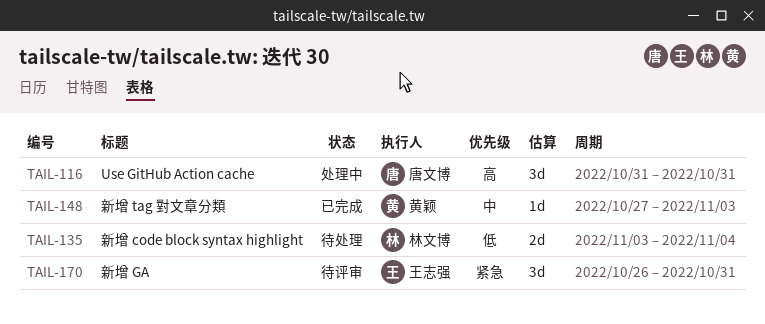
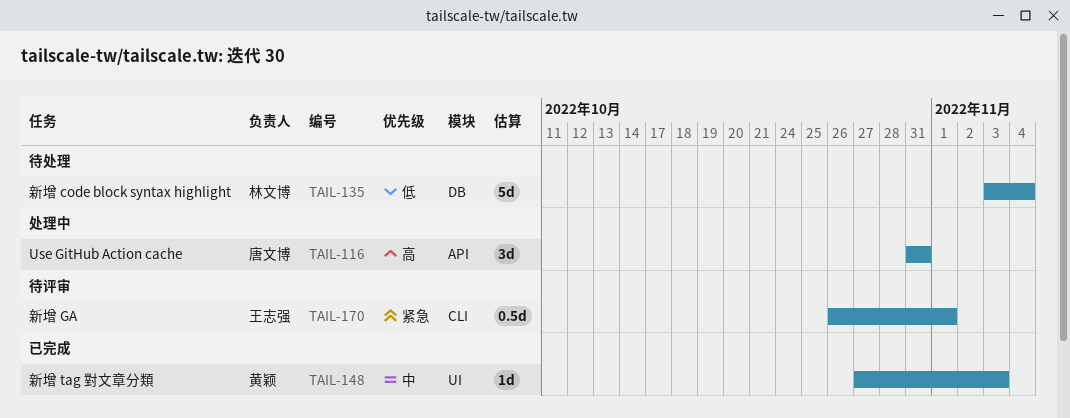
TAIL-135, estimate: 2d -> 5d
TAIL-170, estimate: 3d -> 0.5d
TAIL-170, due: Oct 31 -> Nov 1

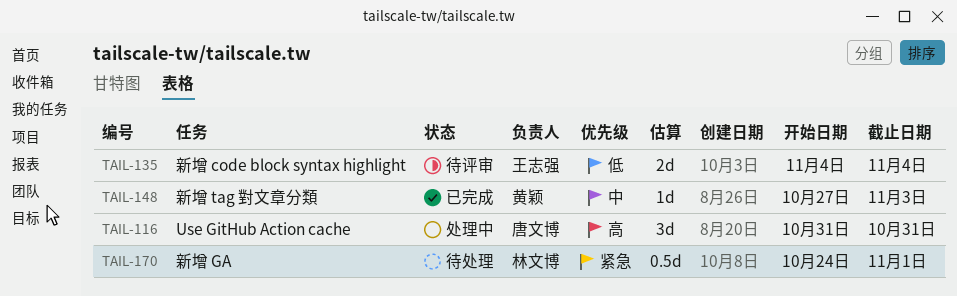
TAIL-135, status: 待处理 -> 待评审
TAIL-135, owner: 林文博 -> 王志强
TAIL-135, estimate: 5d -> 2d
TAIL-135, start: Nov 3 -> Nov 4
TAIL-170, status: 待评审 -> 待处理
TAIL-170, owner: 王志强 -> 林文博
TAIL-170, start: Oct 26 -> Oct 24

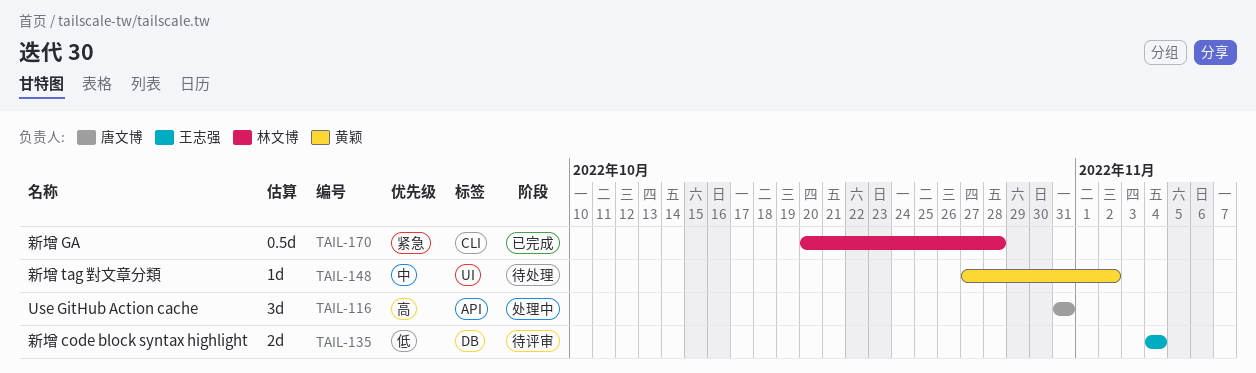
TAIL-148, status: 已完成 -> 待处理
TAIL-148, due: Nov 3 -> Nov 2
TAIL-170, status: 待处理 -> 已完成
TAIL-170, start: Oct 24 -> Oct 20
TAIL-170, due: Nov 1 -> Oct 28

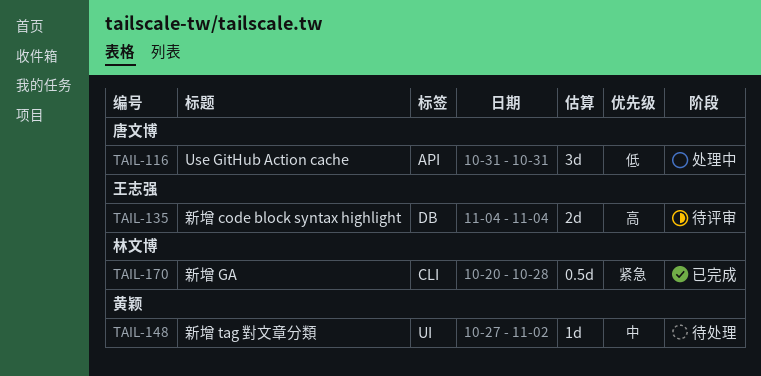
TAIL-116, priority: 高 -> 低
TAIL-135, priority: 低 -> 高

